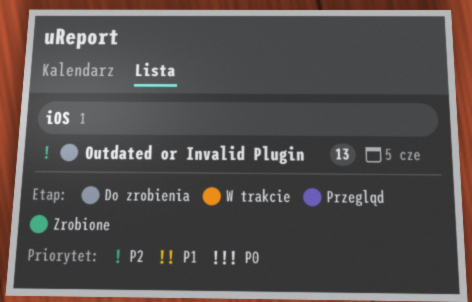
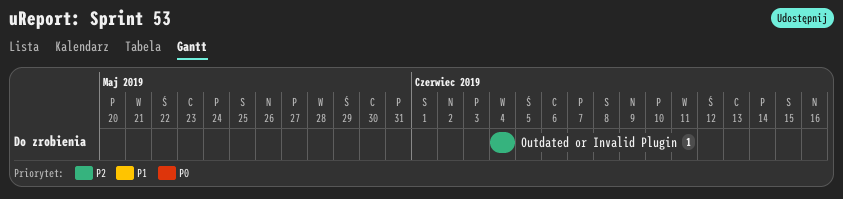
Outdated or Invalid Plugin, estimate: 13 -> 1
Outdated or Invalid Plugin, due: Jun 5 -> Jun 4

